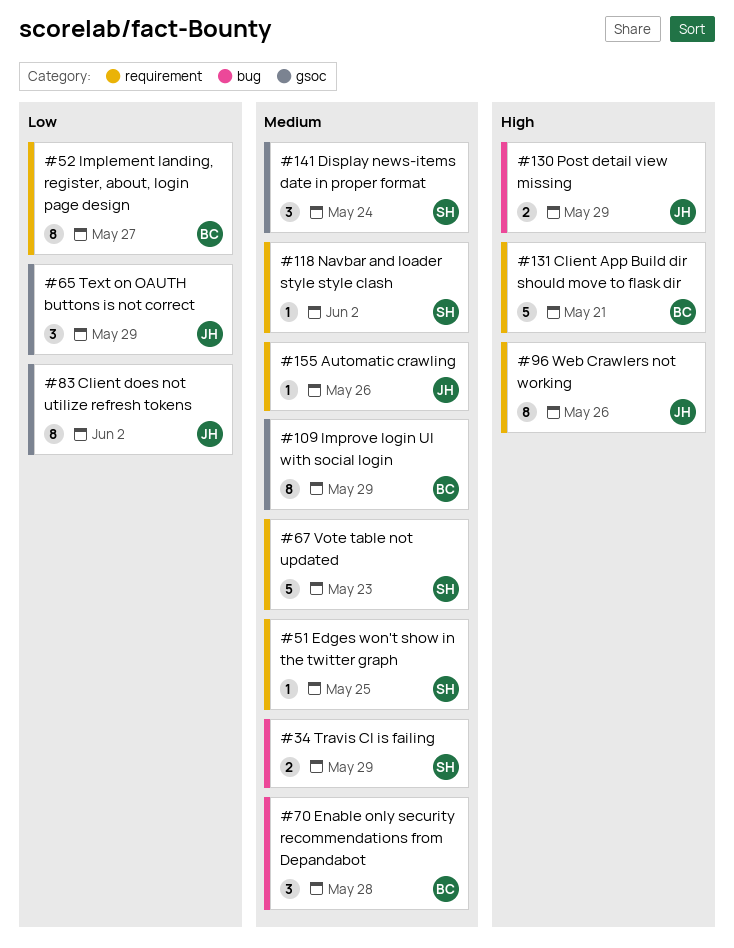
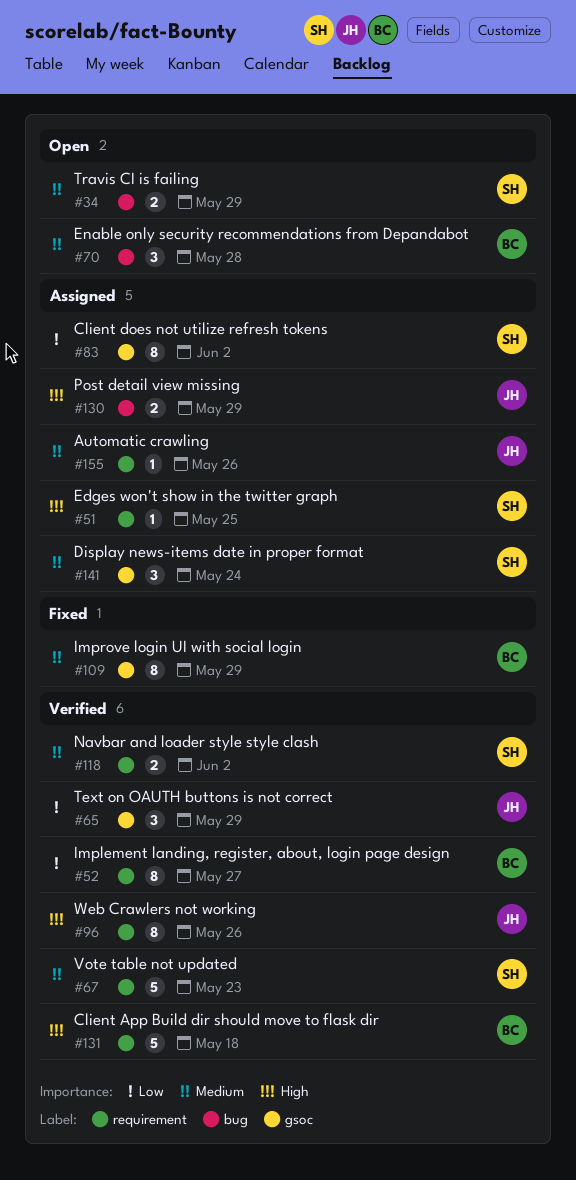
#51, priority: Medium -> High
#83, owner: JH -> SH
#118, estimate: 1 -> 2
#131, due: May 21 -> May 18

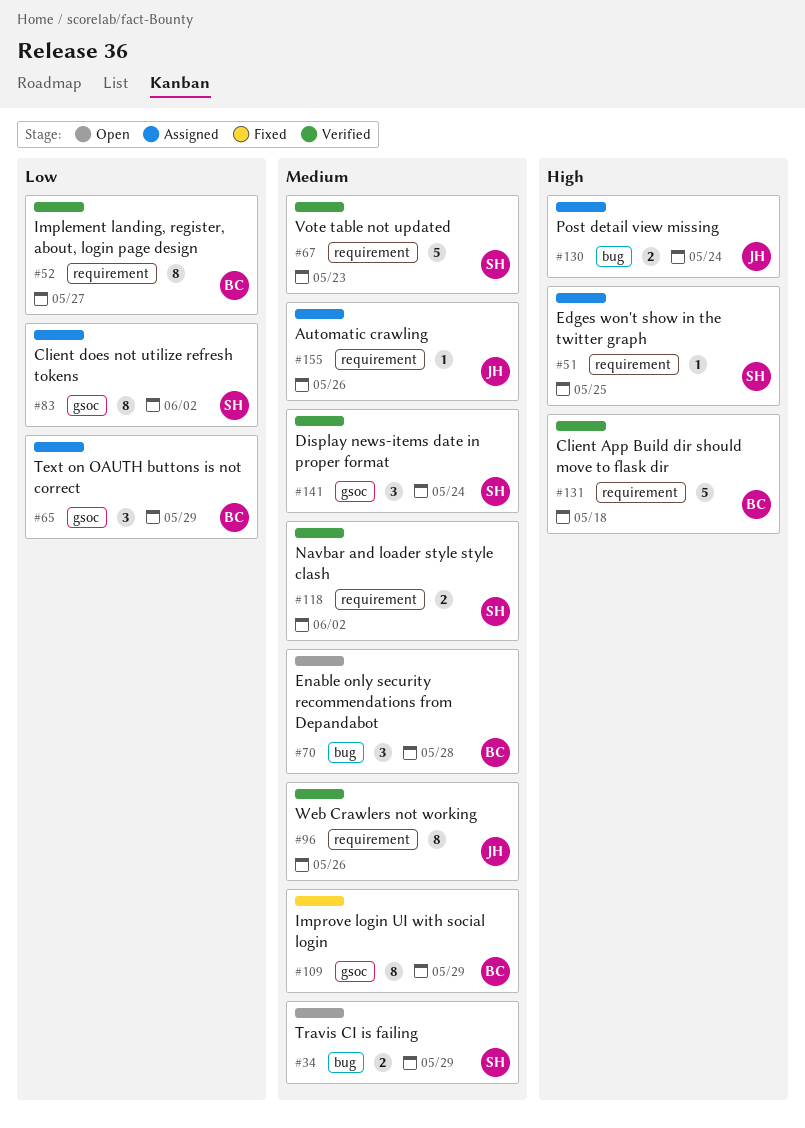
#65, status: Verified -> Assigned
#65, owner: JH -> BC
#96, priority: High -> Medium
#130, due: May 29 -> May 24
#141, status: Assigned -> Verified

